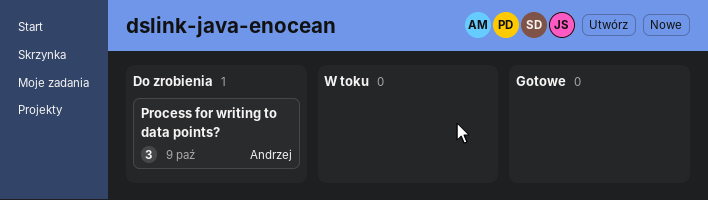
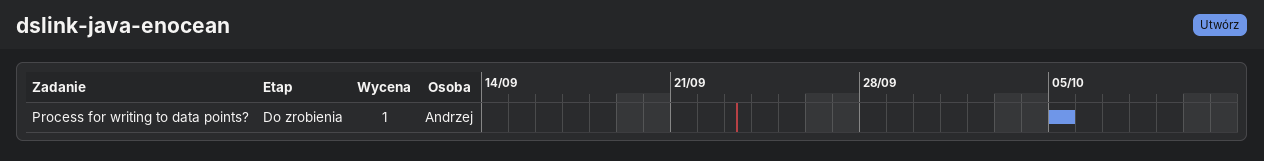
Process for writing to data points?, estimate: 3 -> 1
Process for writing to data points?, due: Oct 9 -> Oct 5

